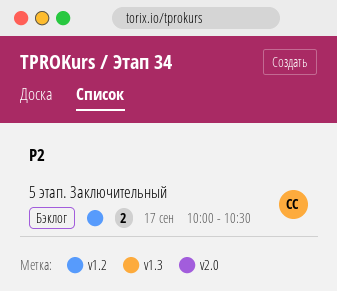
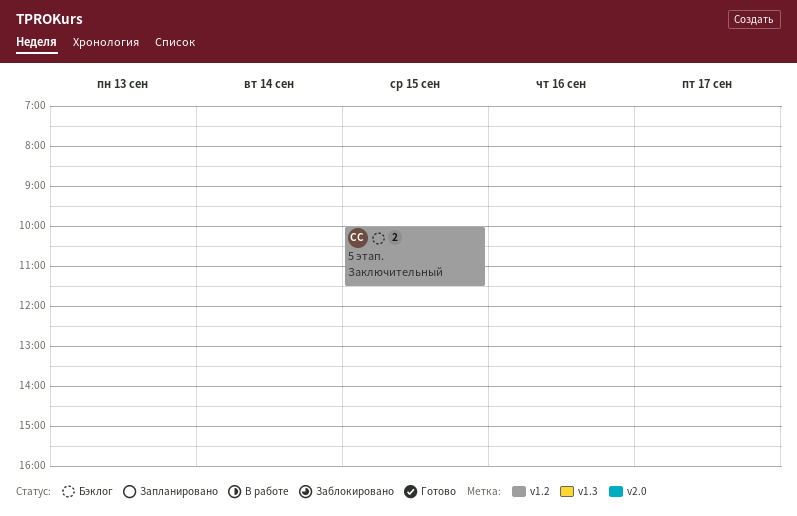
5 этап. Заключительный, day: Sep 17 -> Sep 15
5 этап. Заключительный, ends: 10:30 -> 11:30

